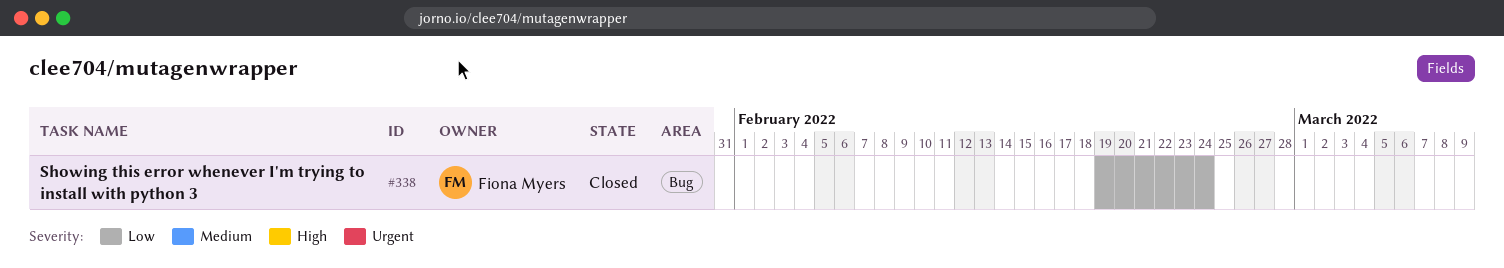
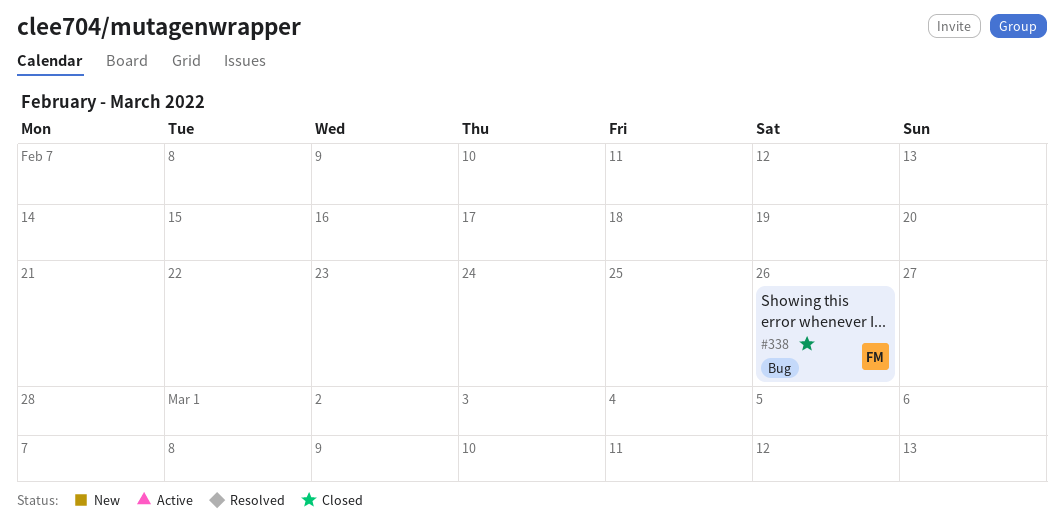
#338, due: Feb 24 -> Feb 26

